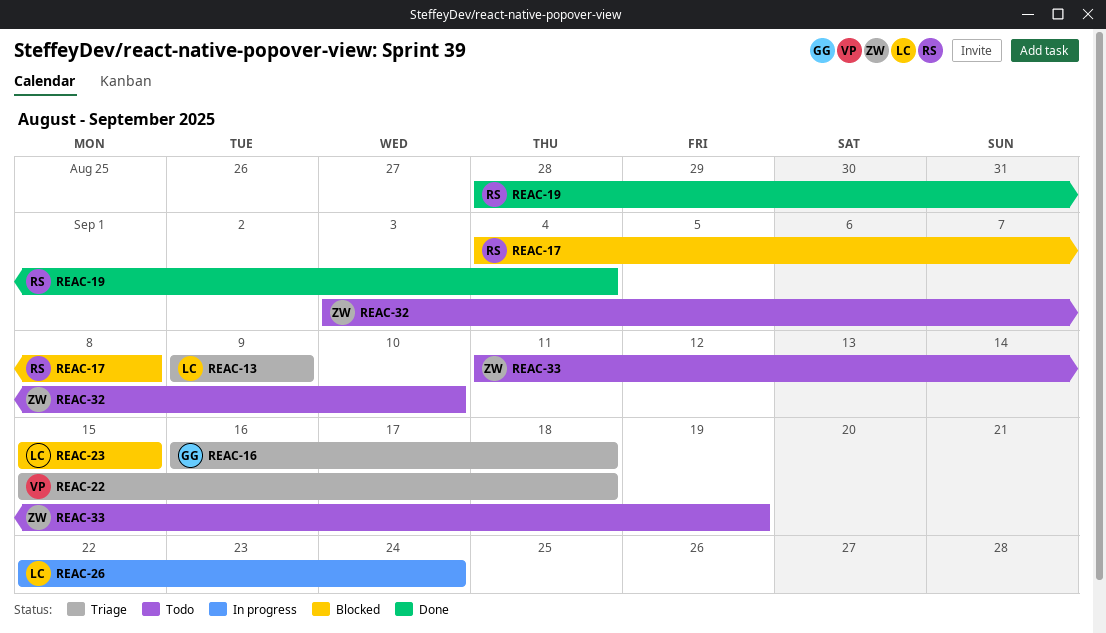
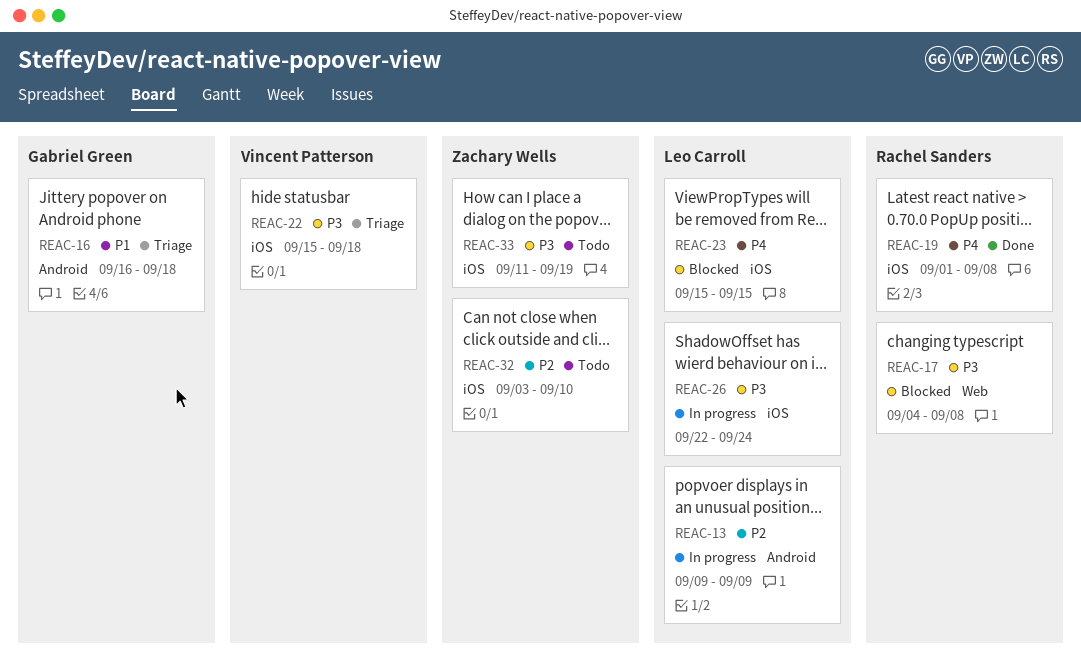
REAC-13, status: Triage -> In progress
REAC-19, start: Aug 28 -> Sep 1
REAC-19, due: Sep 4 -> Sep 8

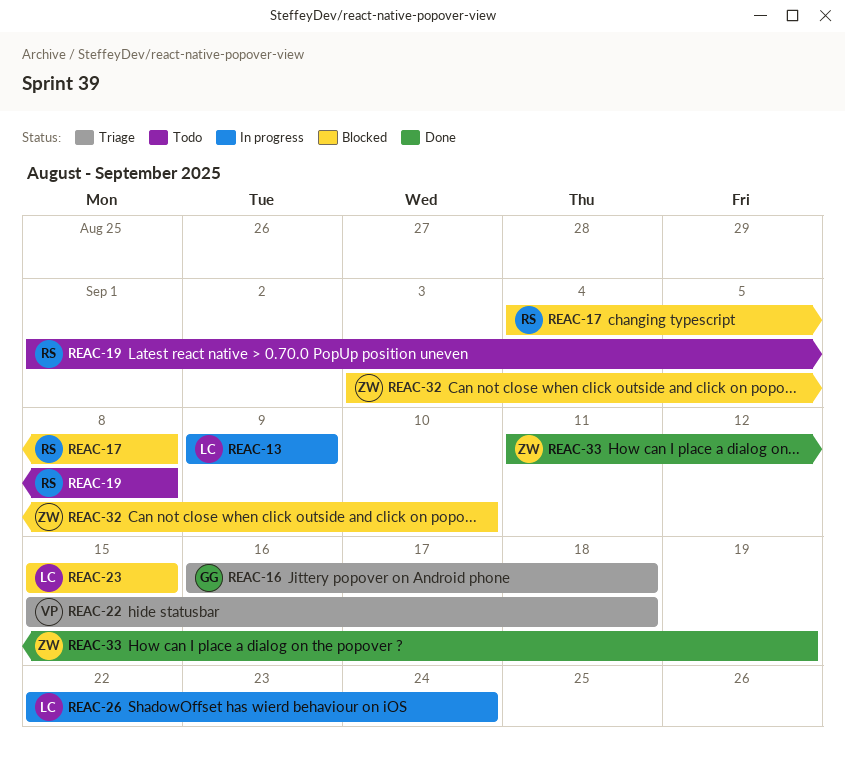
REAC-19, status: Done -> Todo
REAC-32, status: Todo -> Blocked
REAC-33, status: Todo -> Done

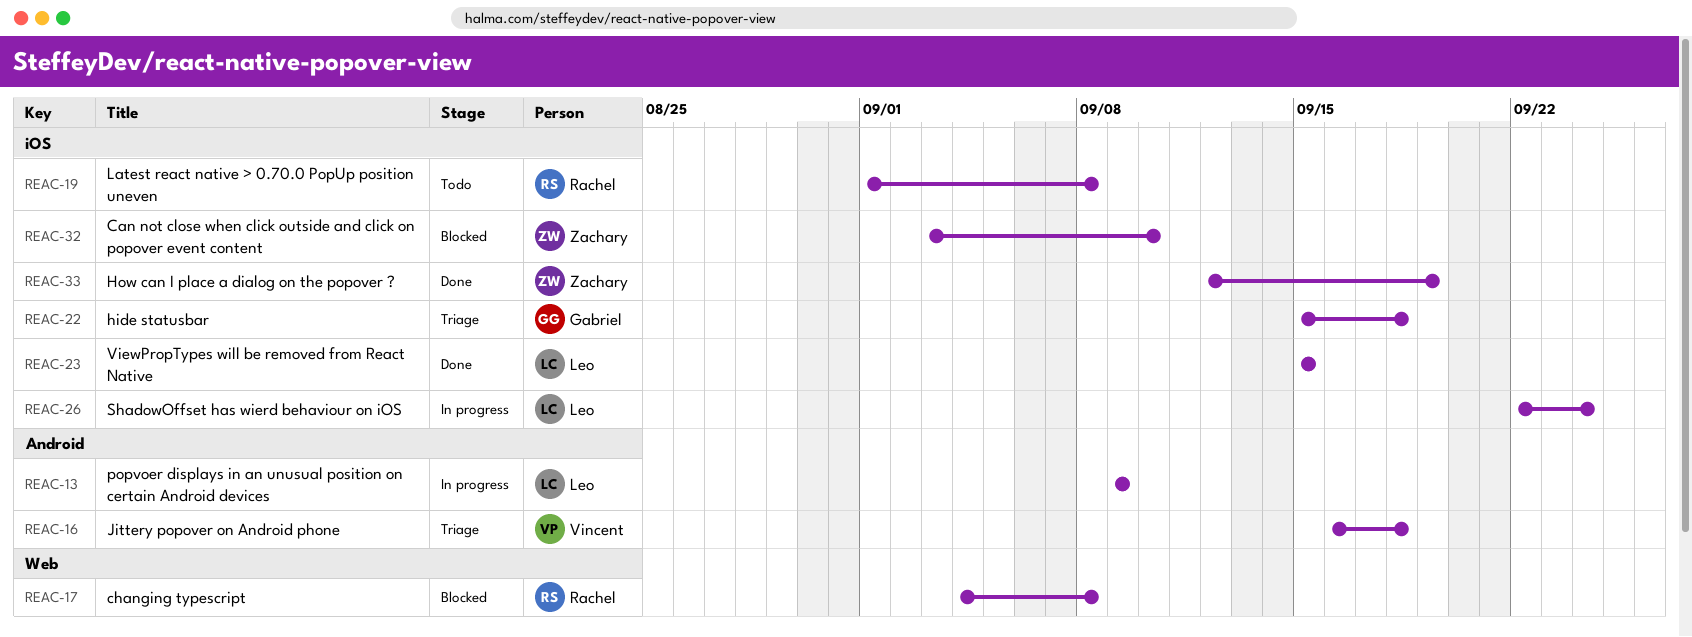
REAC-16, owner: Gabriel -> Vincent
REAC-22, owner: Vincent -> Gabriel
REAC-23, status: Blocked -> Done
REAC-33, start: Sep 11 -> Sep 12

